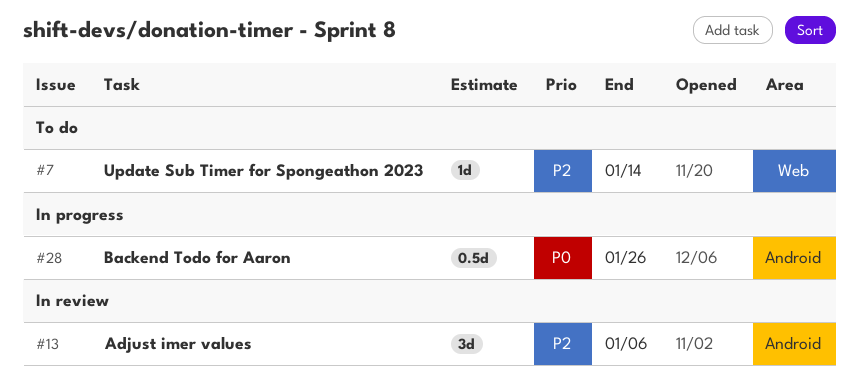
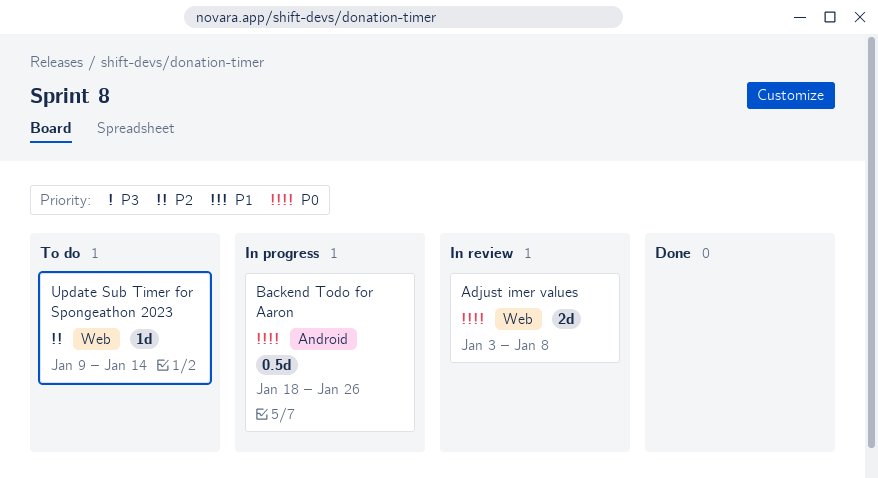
Adjust imer values, priority: P2 -> P0
Adjust imer values, label: Android -> Web
Adjust imer values, estimate: 3d -> 2d
Adjust imer values, due: Jan 6 -> Jan 8

